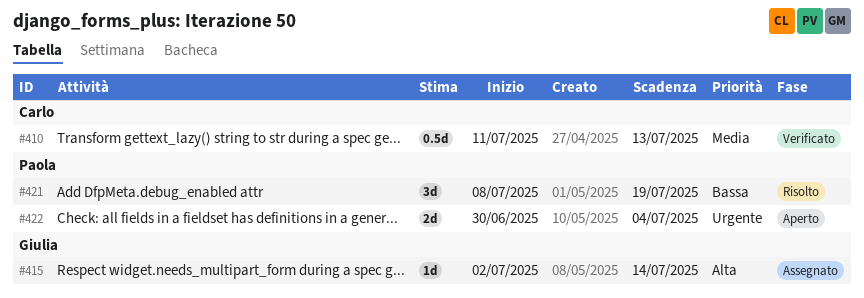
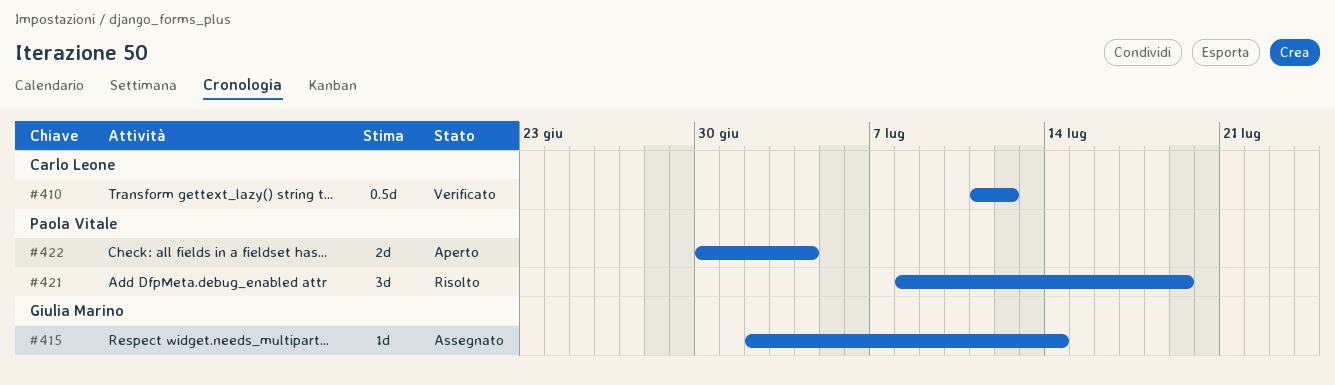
#410, due: Jul 13 -> Jul 12

